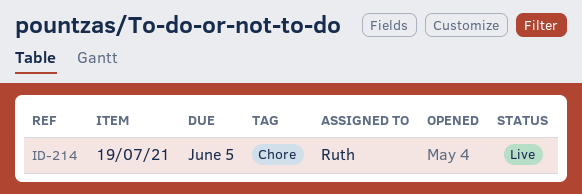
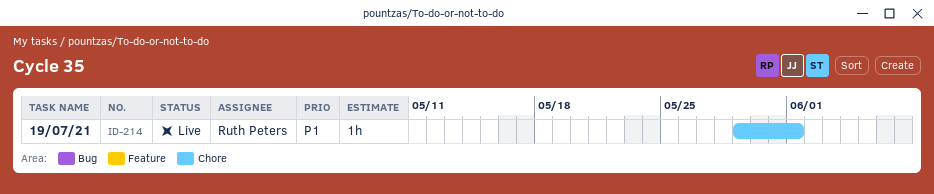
ID-214, due: Jun 5 -> Jun 1

